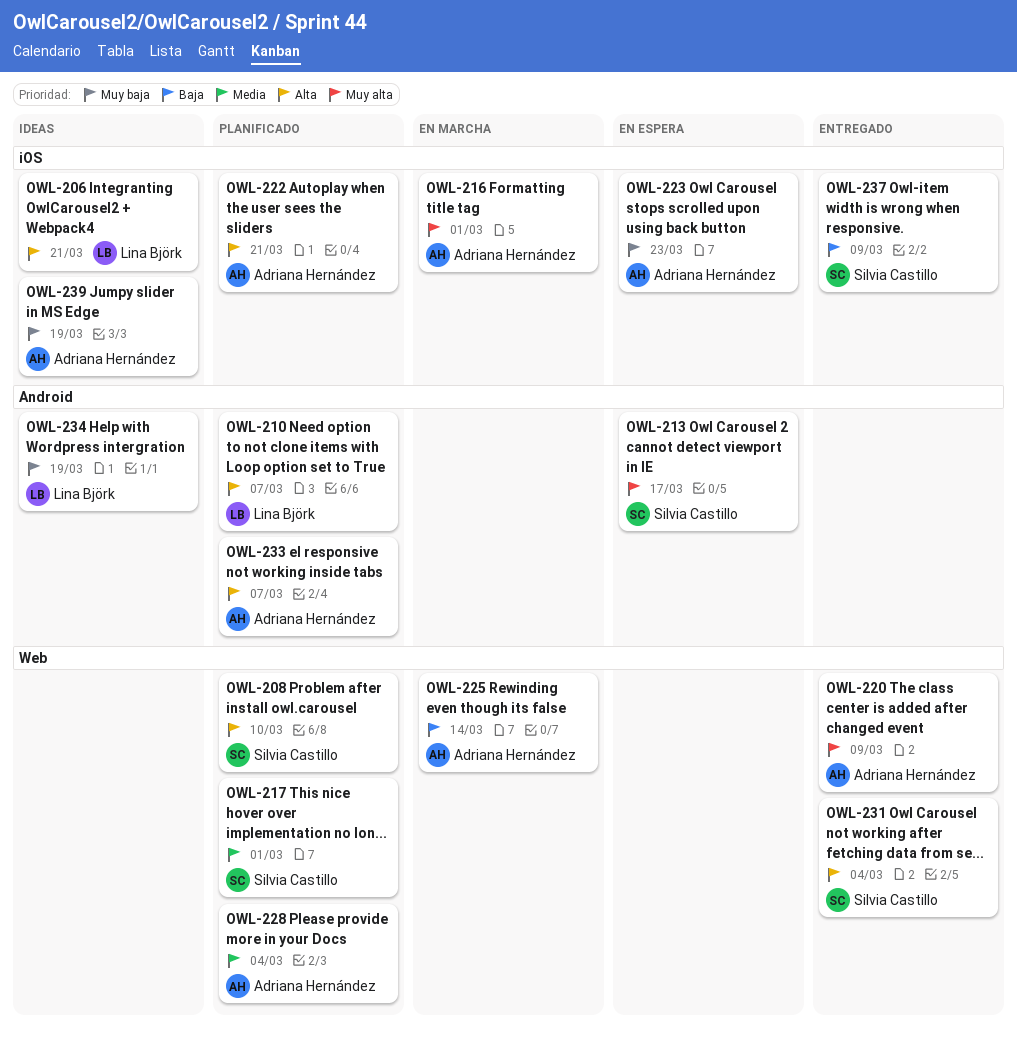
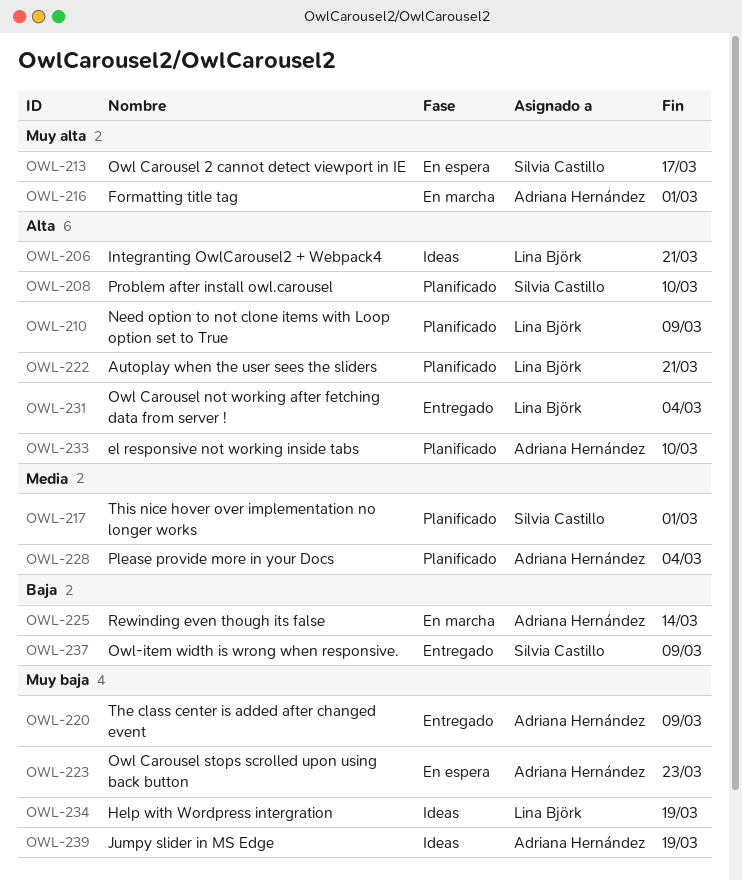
OWL-210, due: Mar 7 -> Mar 9
OWL-220, priority: Muy alta -> Muy baja
OWL-222, owner: Adriana Hernández -> Lina Björk
OWL-231, owner: Silvia Castillo -> Lina Björk
OWL-233, due: Mar 7 -> Mar 10

